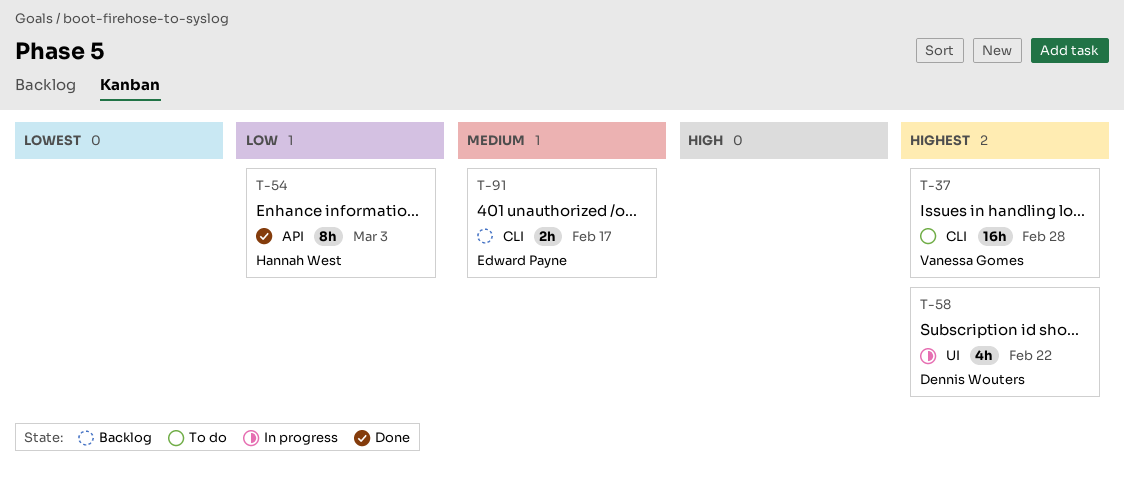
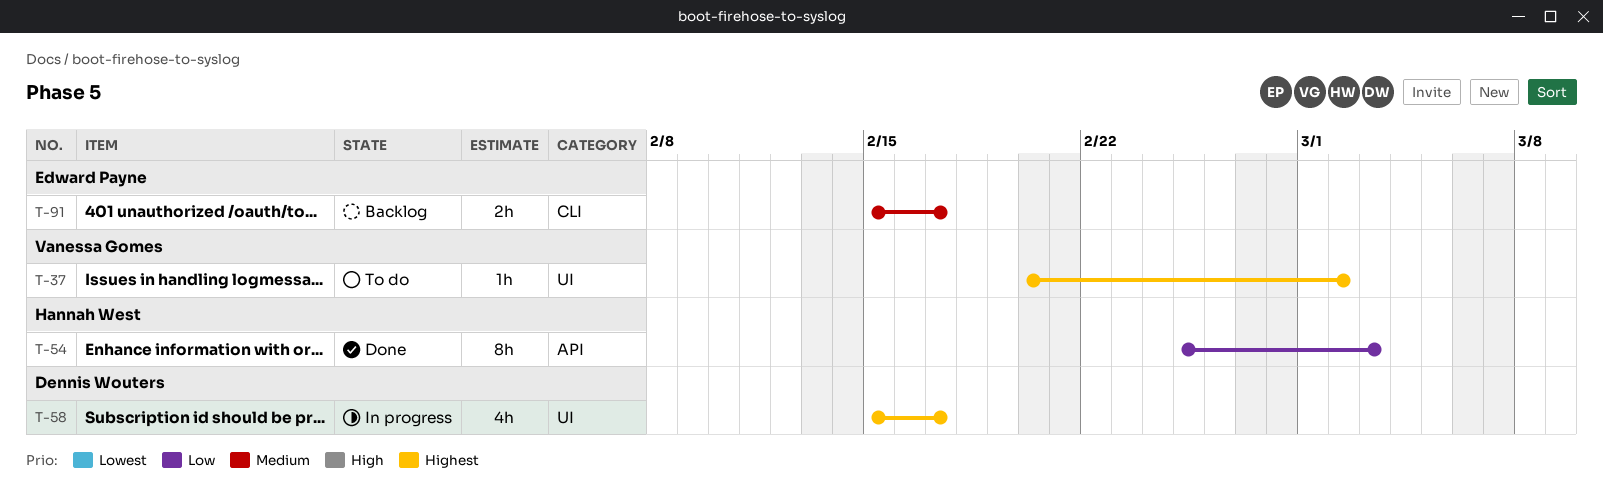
T-37, label: CLI -> UI
T-37, estimate: 16h -> 1h
T-37, due: Feb 28 -> Mar 2
T-58, due: Feb 22 -> Feb 17

